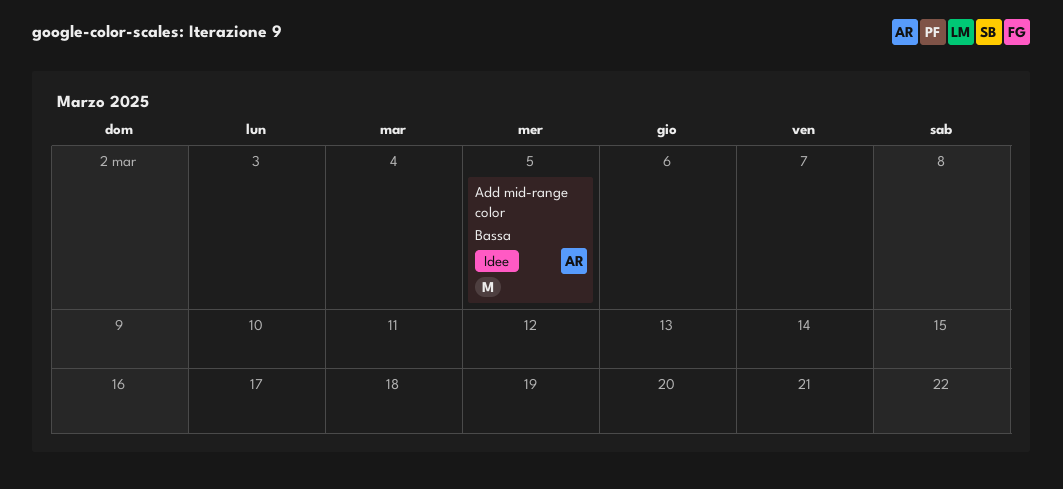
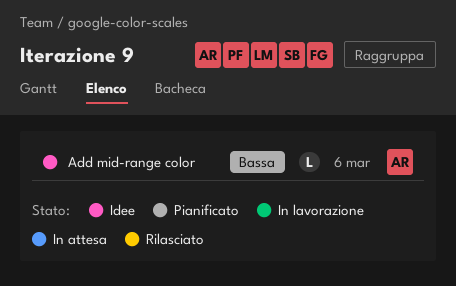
Add mid-range color, estimate: M -> L
Add mid-range color, due: Mar 5 -> Mar 6

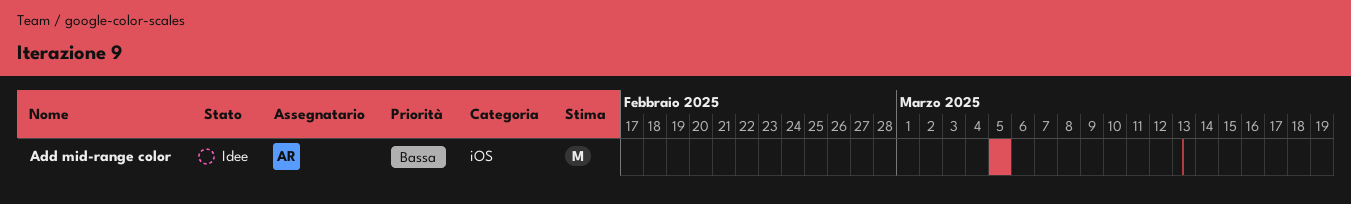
Add mid-range color, estimate: L -> M
Add mid-range color, due: Mar 6 -> Mar 5

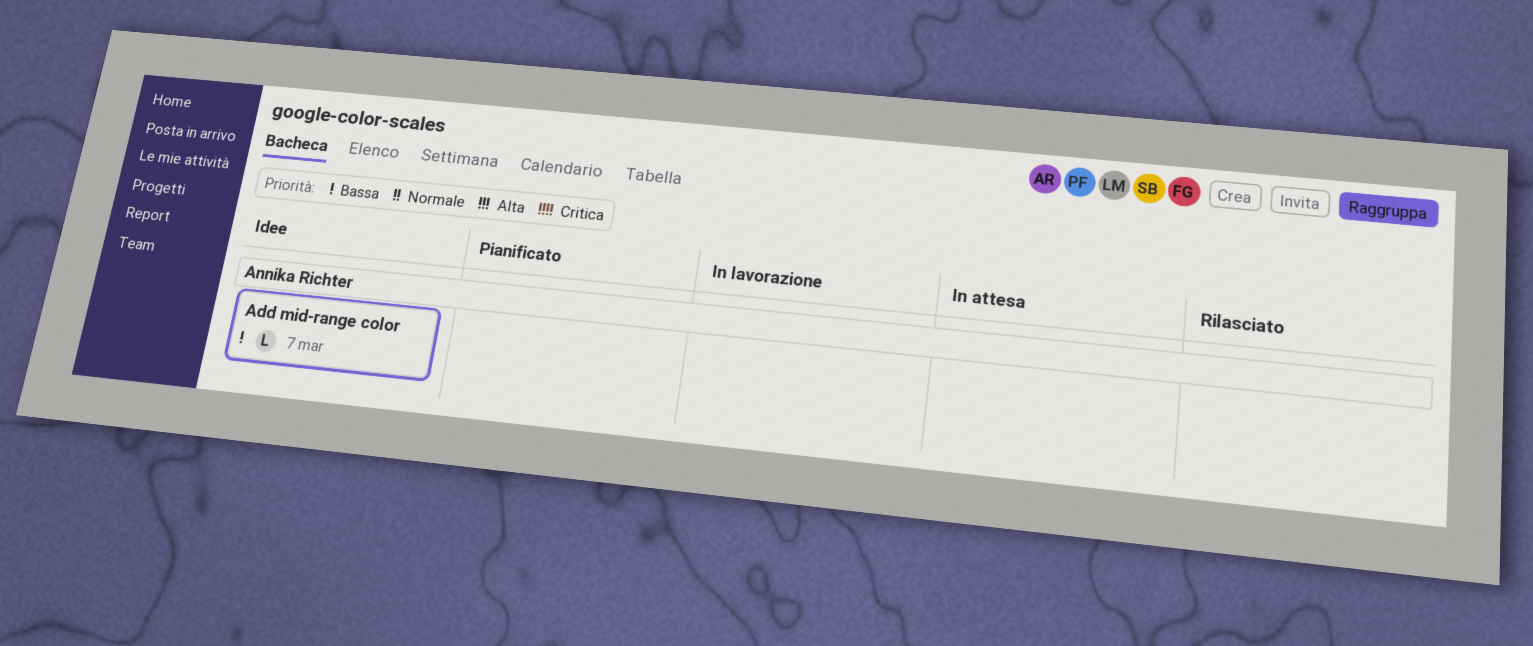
Add mid-range color, estimate: M -> L
Add mid-range color, due: Mar 5 -> Mar 7

